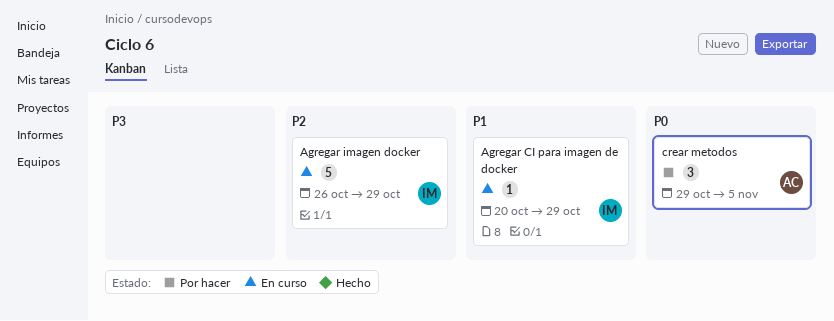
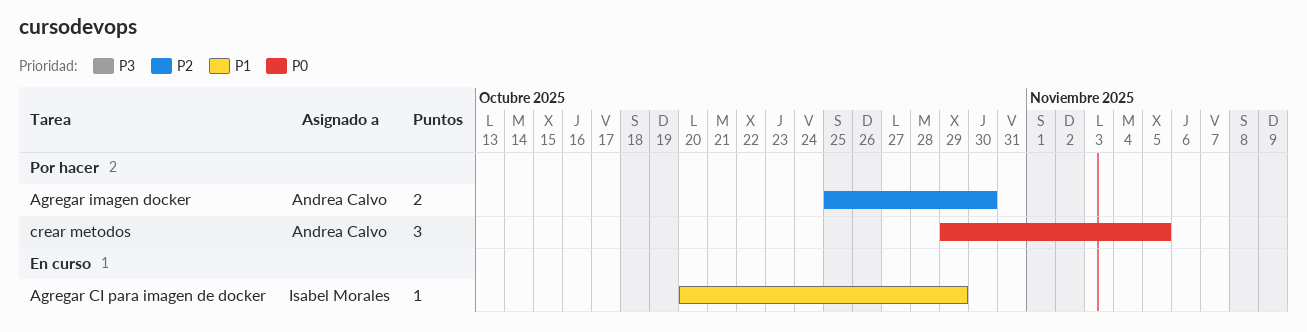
Agregar imagen docker, status: En curso -> Por hacer
Agregar imagen docker, owner: Isabel Morales -> Andrea Calvo
Agregar imagen docker, estimate: 5 -> 2
Agregar imagen docker, start: Oct 26 -> Oct 25
Agregar imagen docker, due: Oct 29 -> Oct 30

